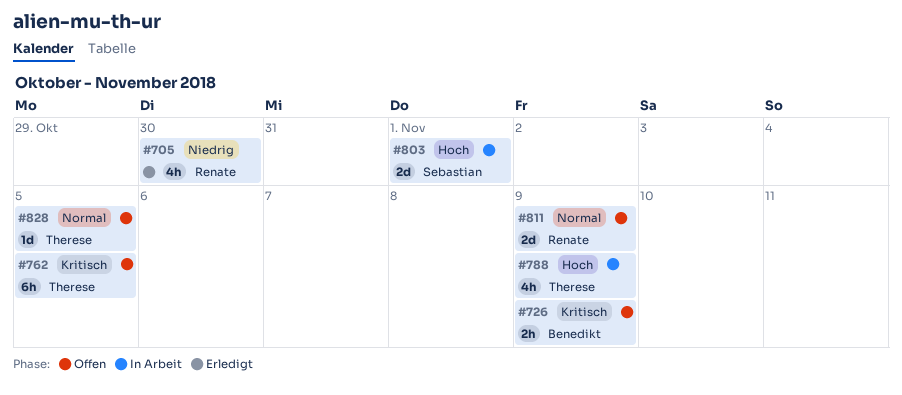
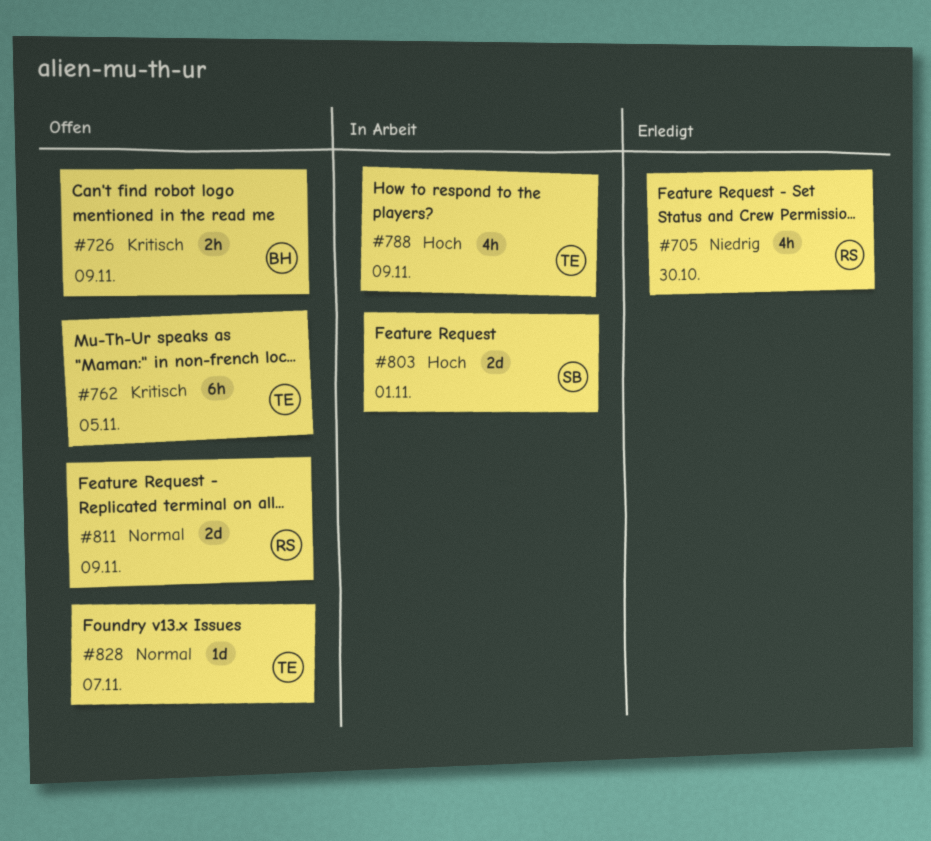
#828, due: Nov 5 -> Nov 7

